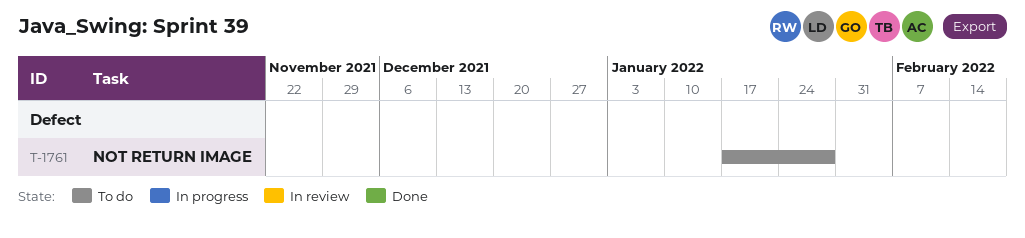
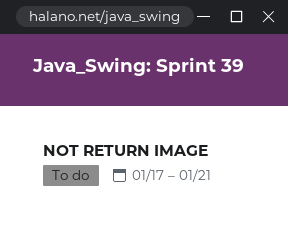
NOT RETURN IMAGE, due: Jan 28 -> Jan 21

